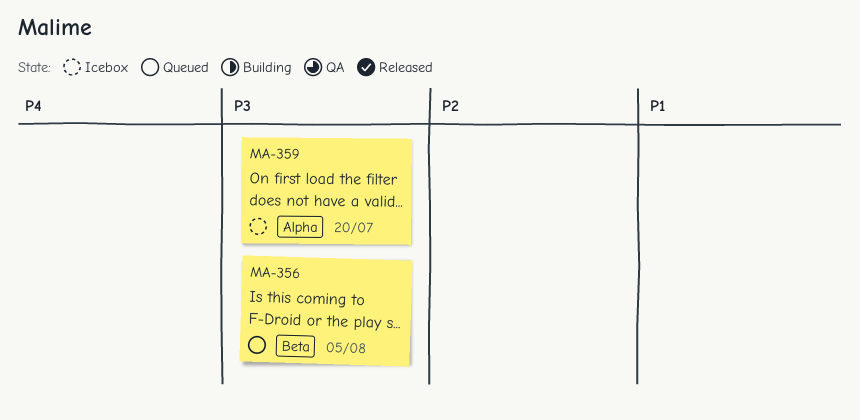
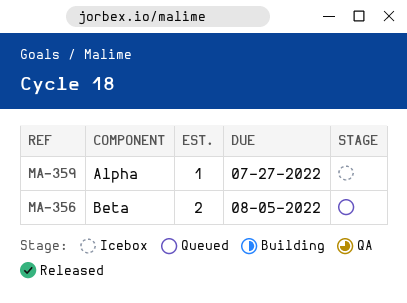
MA-359, due: Jul 20 -> Jul 27

